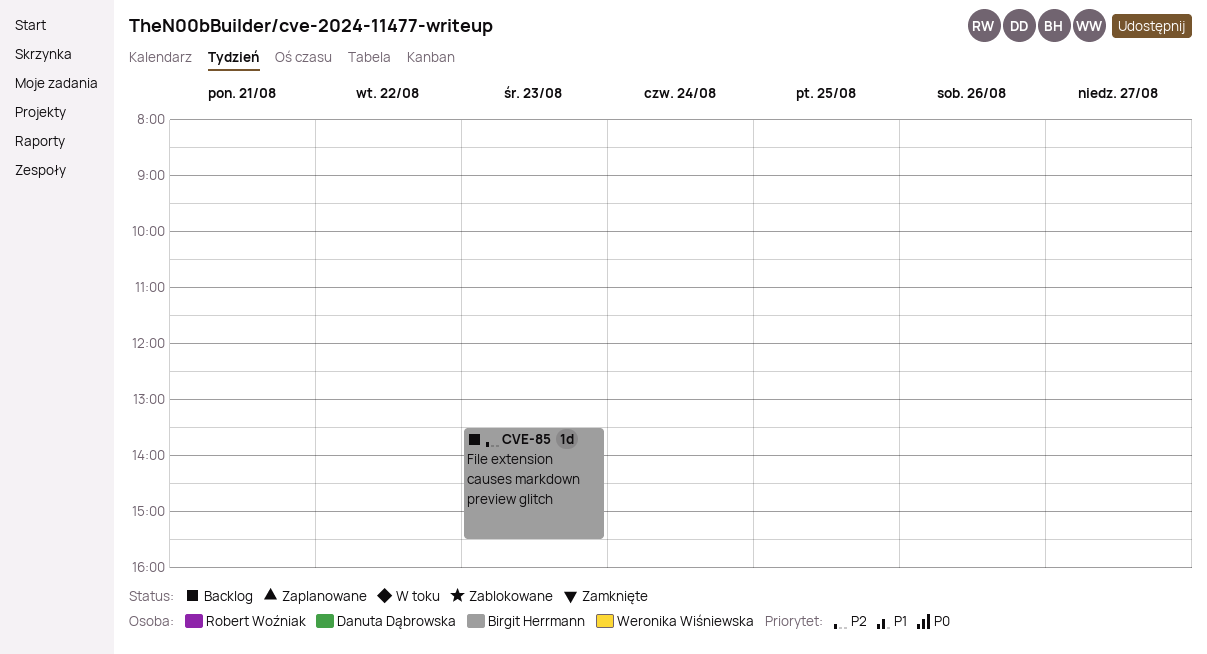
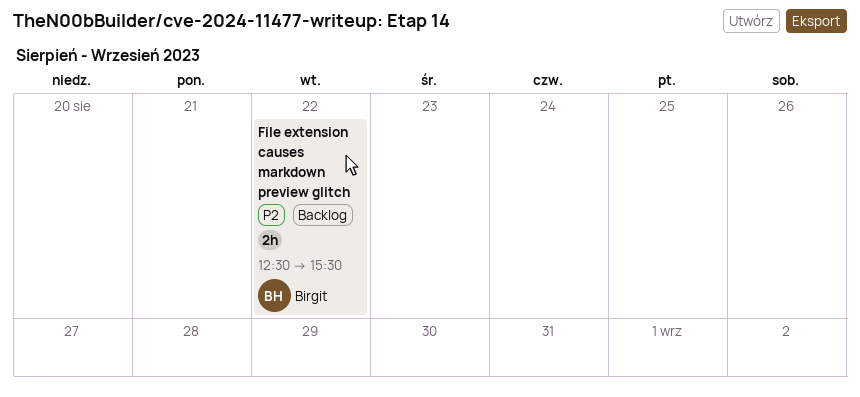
File extension causes markdown preview glitch, estimate: 1d -> 2h
File extension causes markdown preview glitch, day: Aug 23 -> Aug 22
File extension causes markdown preview glitch, begins: 13:30 -> 12:30

